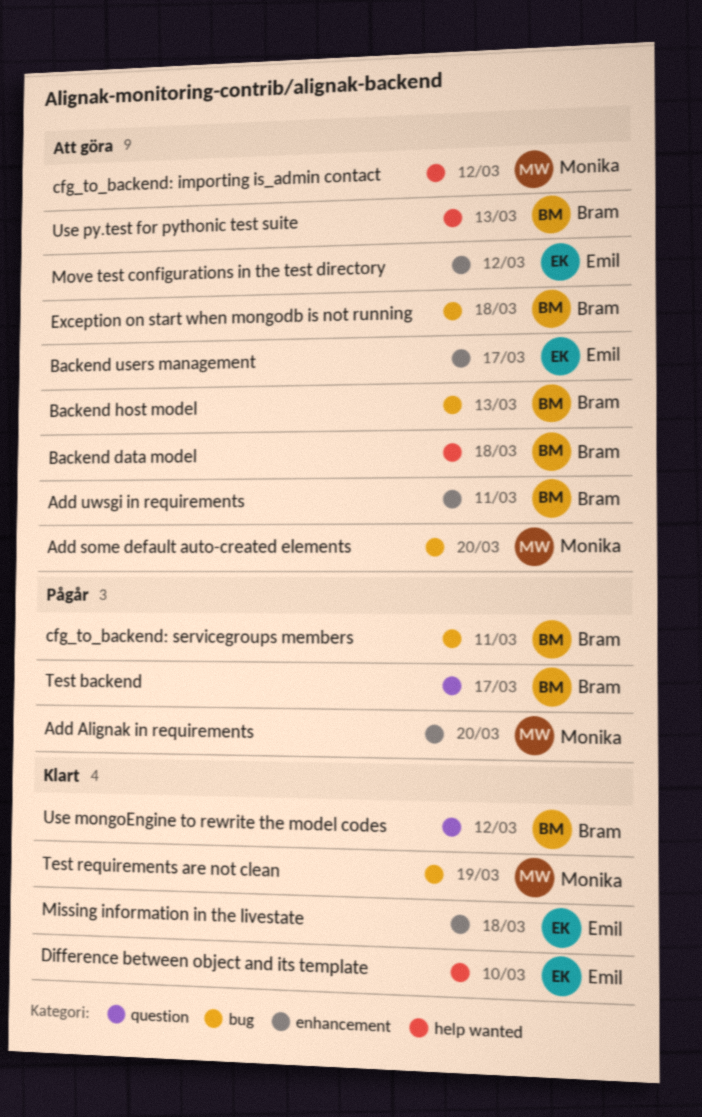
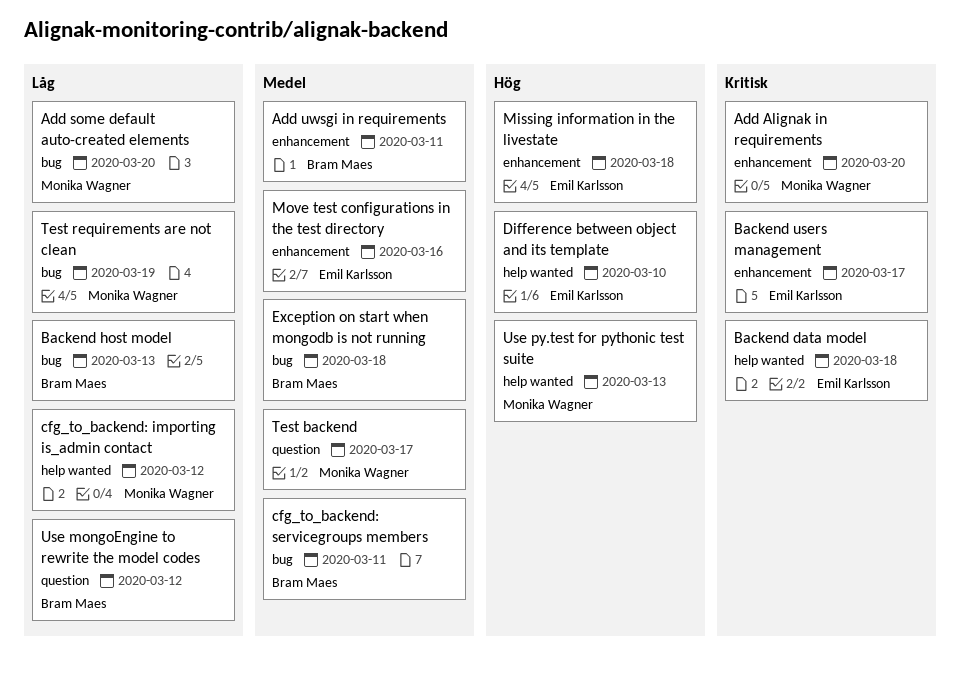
Backend data model, owner: Bram Maes -> Emil Karlsson
Move test configurations in the test directory, due: Mar 12 -> Mar 16
Test backend, owner: Bram Maes -> Monika Wagner
Use py.test for pythonic test suite, owner: Bram Maes -> Monika Wagner

